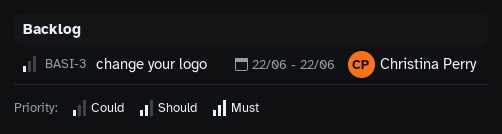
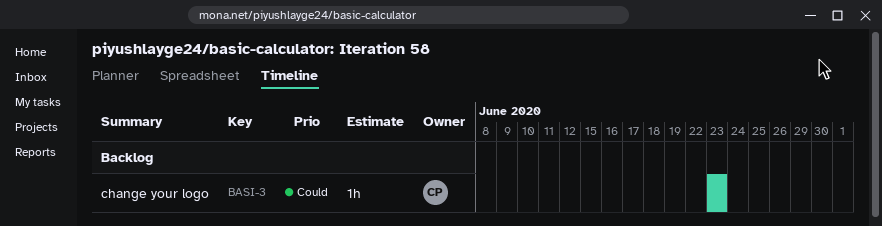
BASI-3, start: Jun 22 -> Jun 23
BASI-3, due: Jun 22 -> Jun 23

